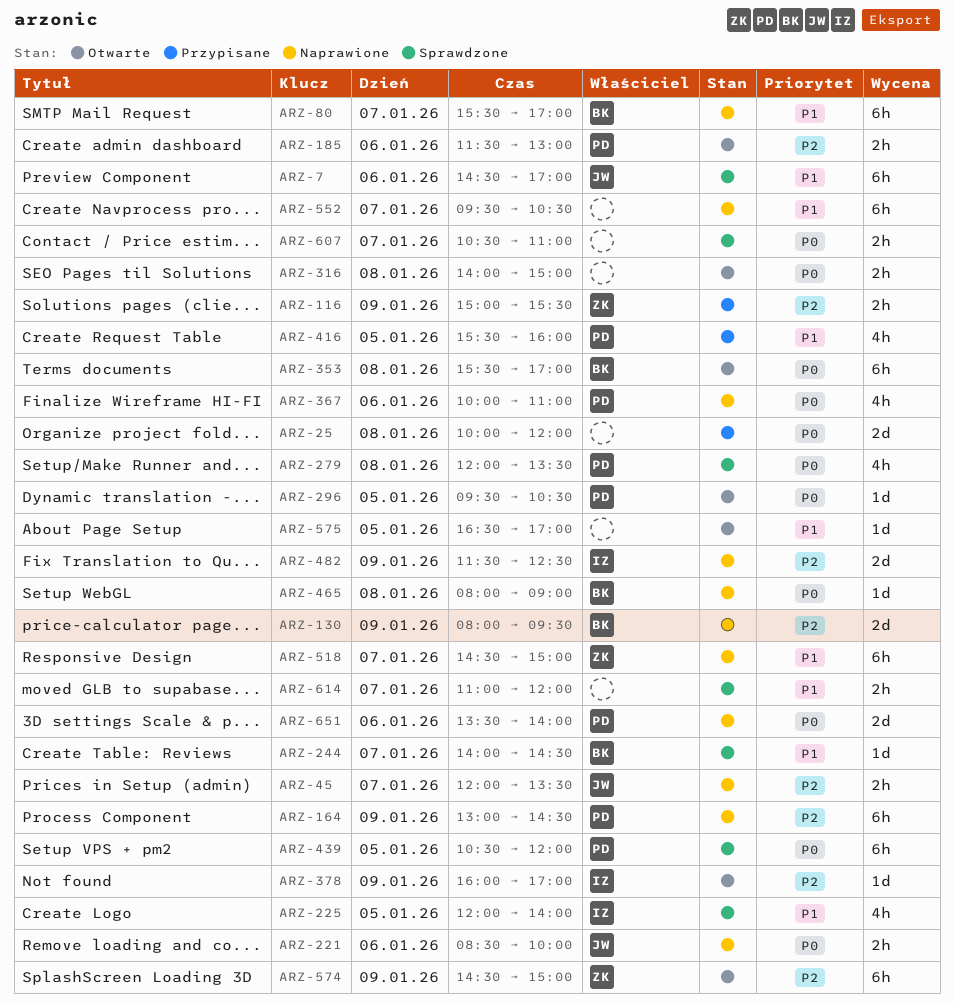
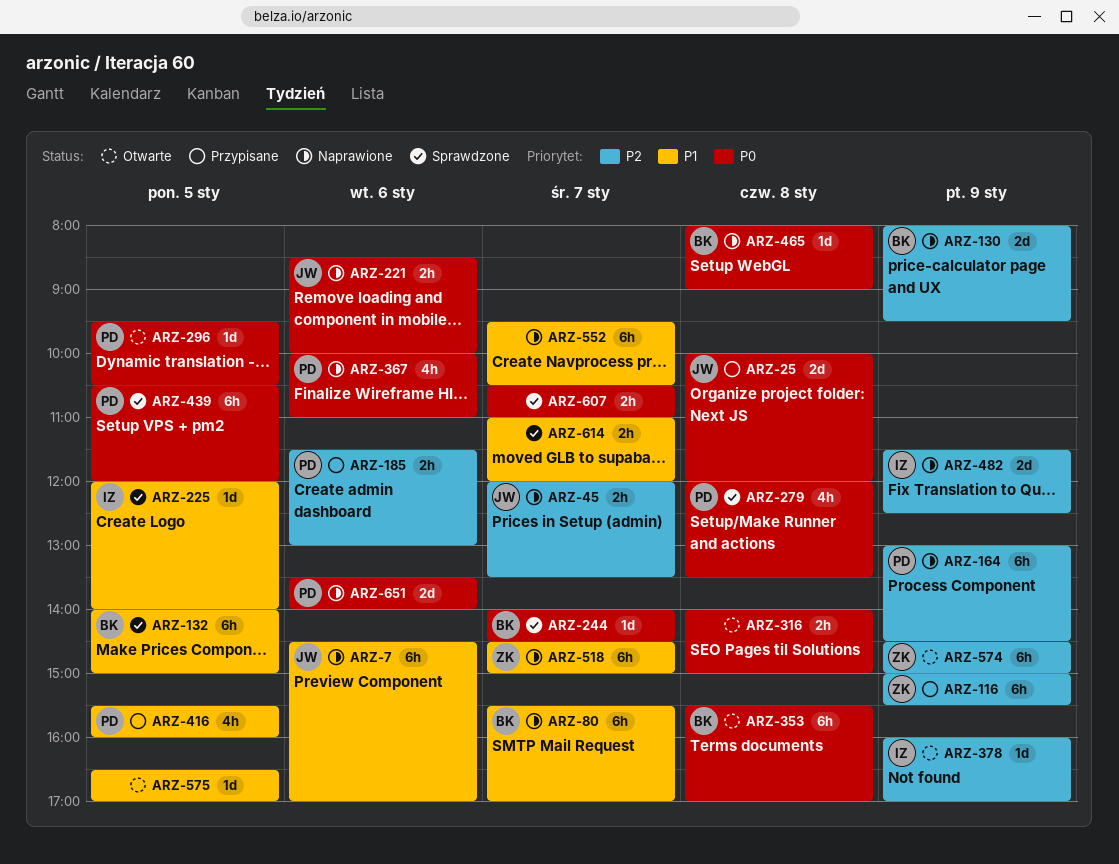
ARZ-7, status: Sprawdzone -> Naprawione
ARZ-25, owner: none -> JW
ARZ-116, estimate: 2h -> 6h
ARZ-132: none -> present
ARZ-185, status: Otwarte -> Przypisane
ARZ-225, estimate: 4h -> 1d
ARZ-244, priority: P1 -> P0

